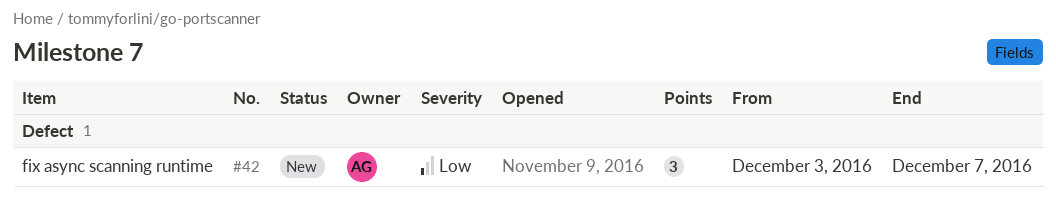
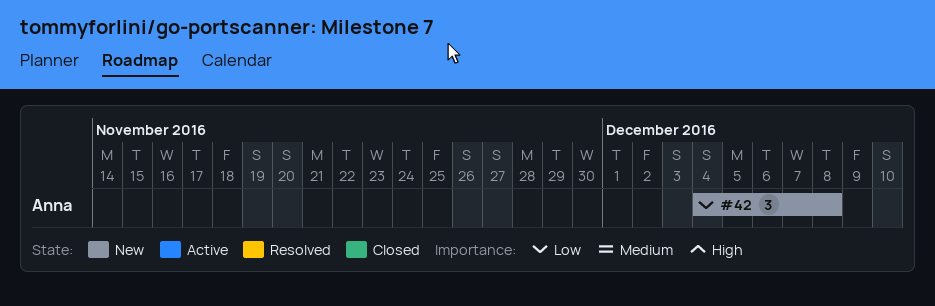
#42, start: Dec 3 -> Dec 4
#42, due: Dec 7 -> Dec 8

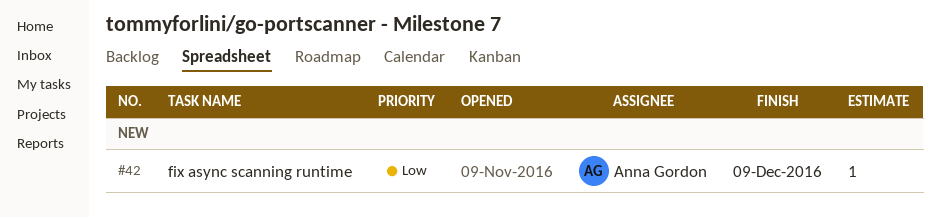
#42, estimate: 3 -> 1
#42, due: Dec 8 -> Dec 9

